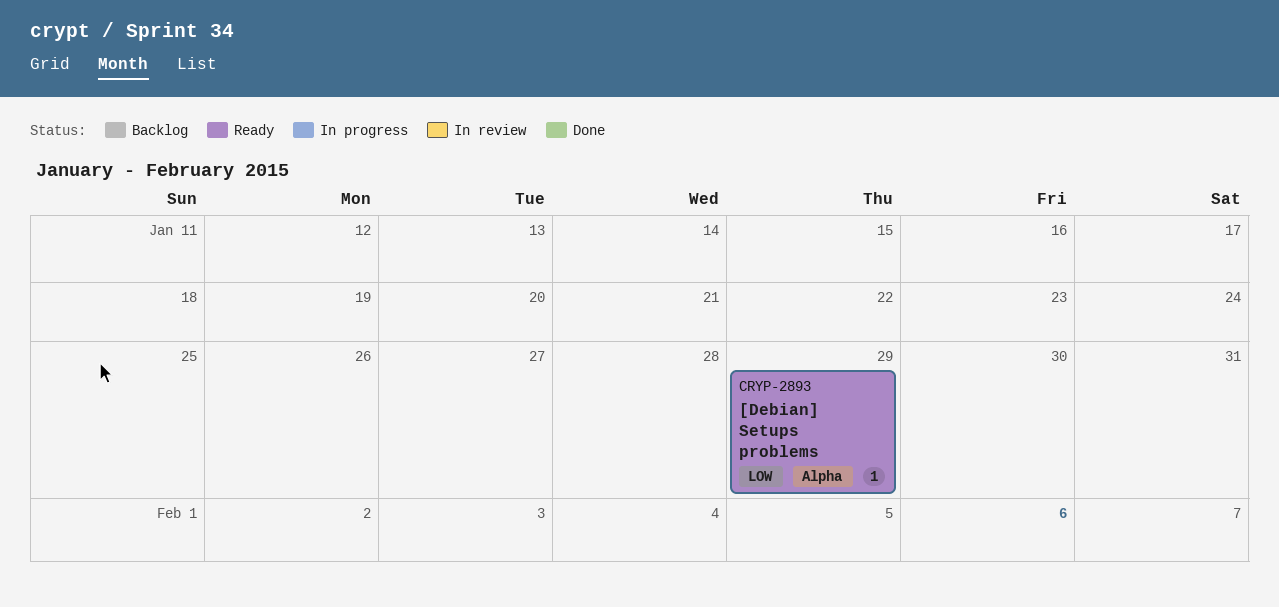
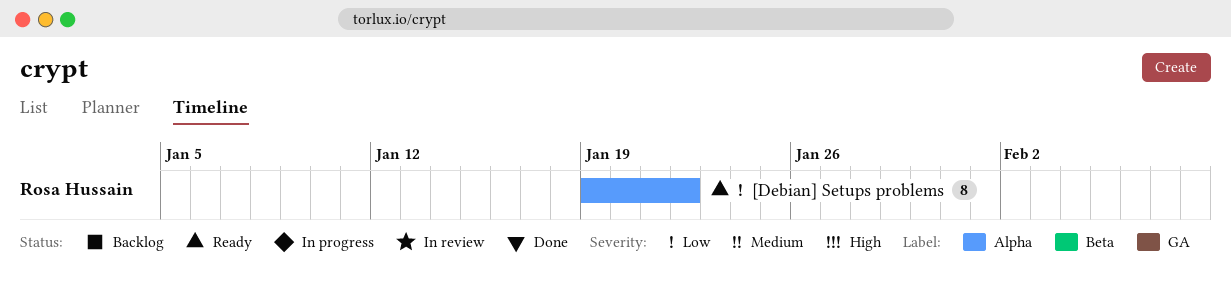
[Debian] Setups problems, estimate: 1 -> 8
[Debian] Setups problems, due: Jan 29 -> Jan 22

